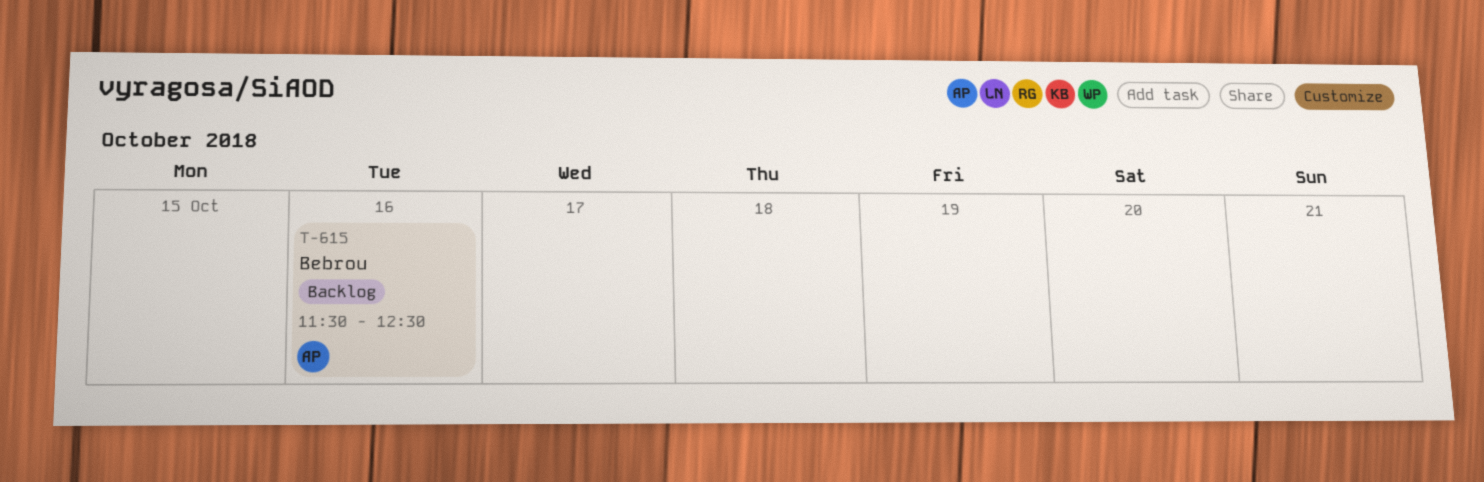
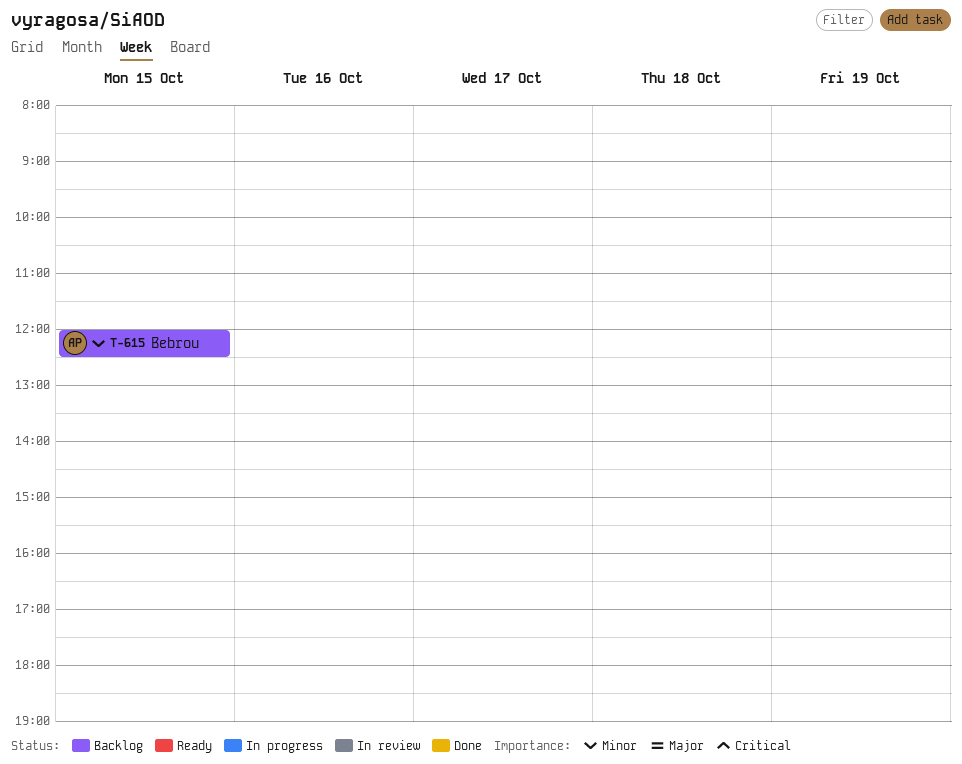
T-615, day: Oct 16 -> Oct 15
T-615, begins: 11:30 -> 12:00

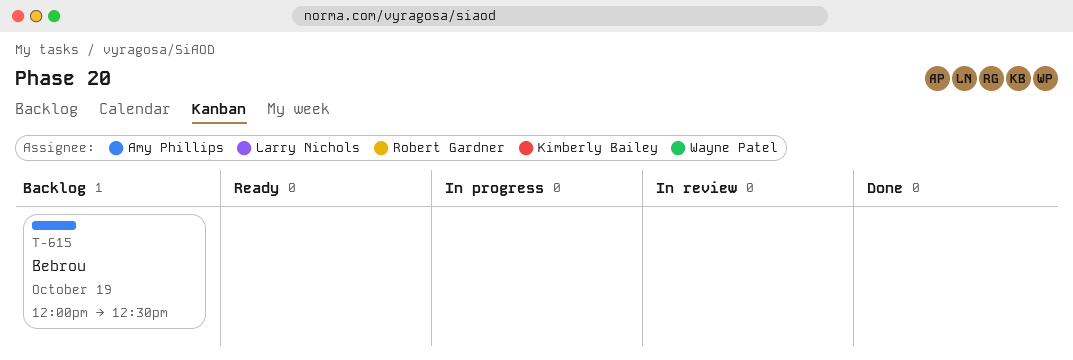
T-615, day: Oct 15 -> Oct 19

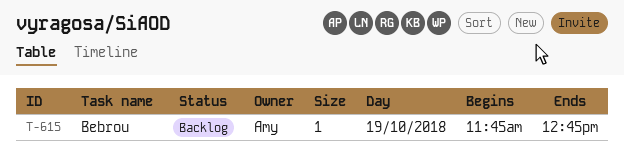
T-615, begins: 12:00 -> 11:45
T-615, ends: 12:30 -> 12:45

